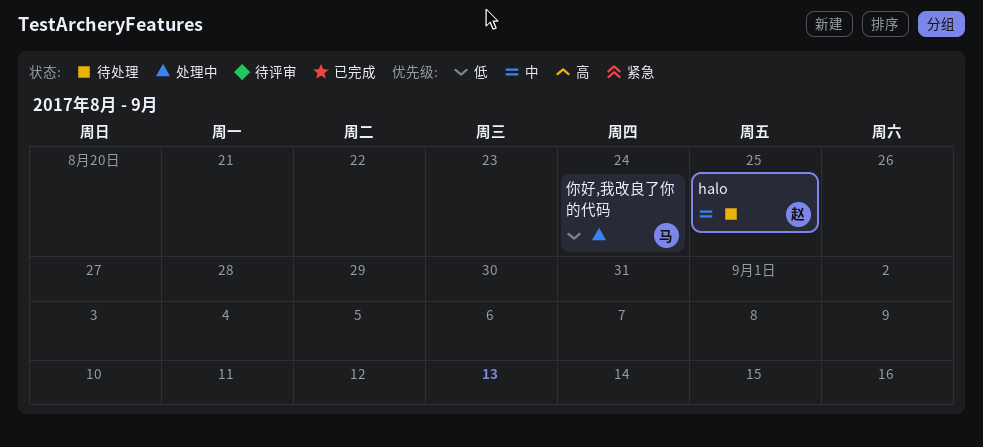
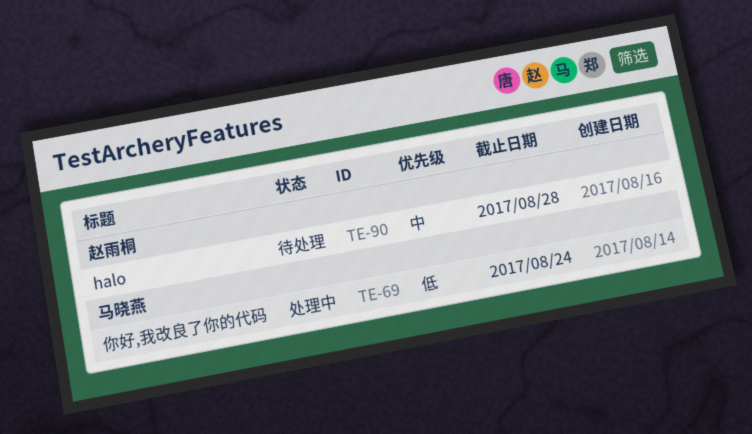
halo, due: Aug 25 -> Aug 28

